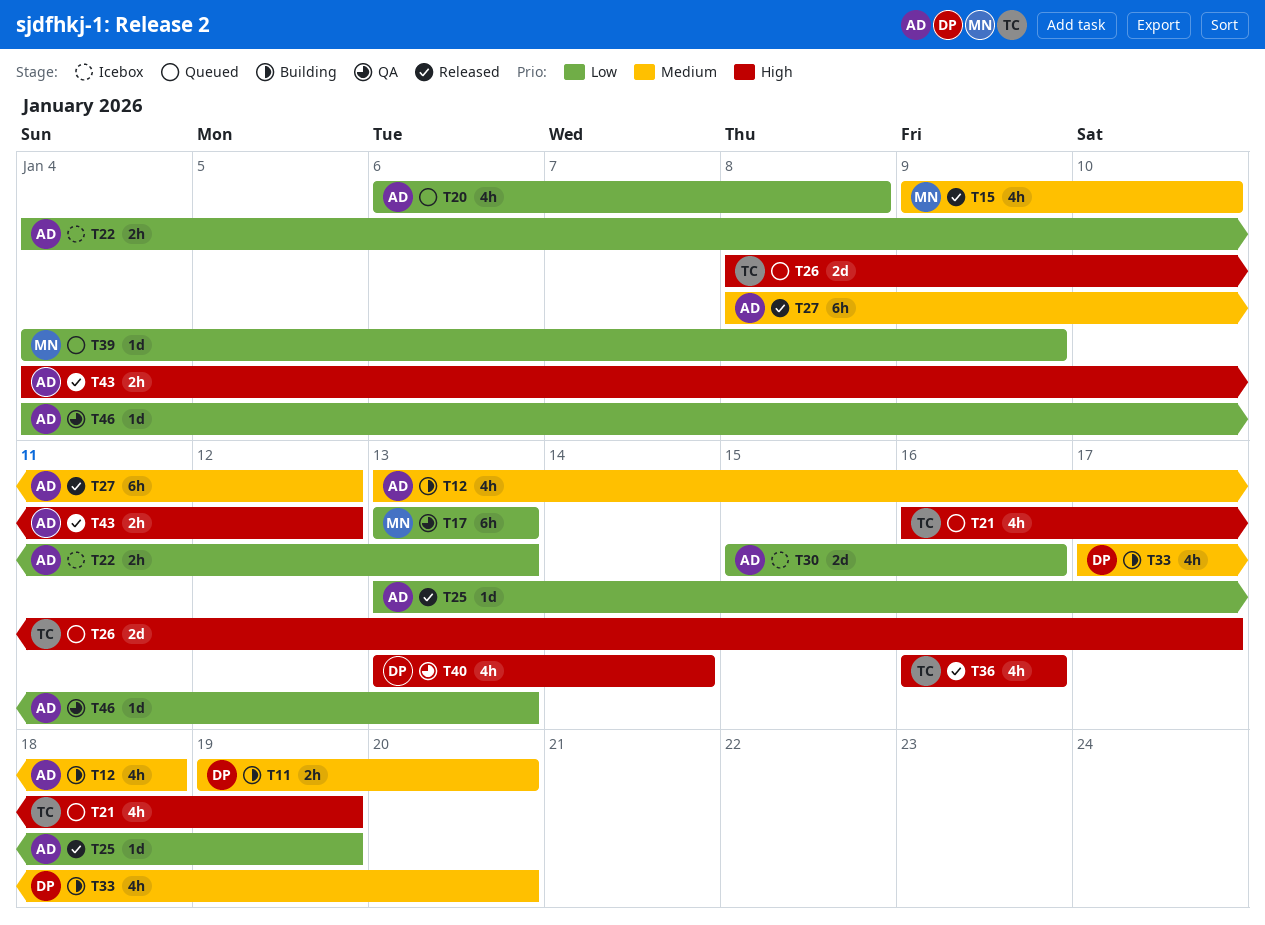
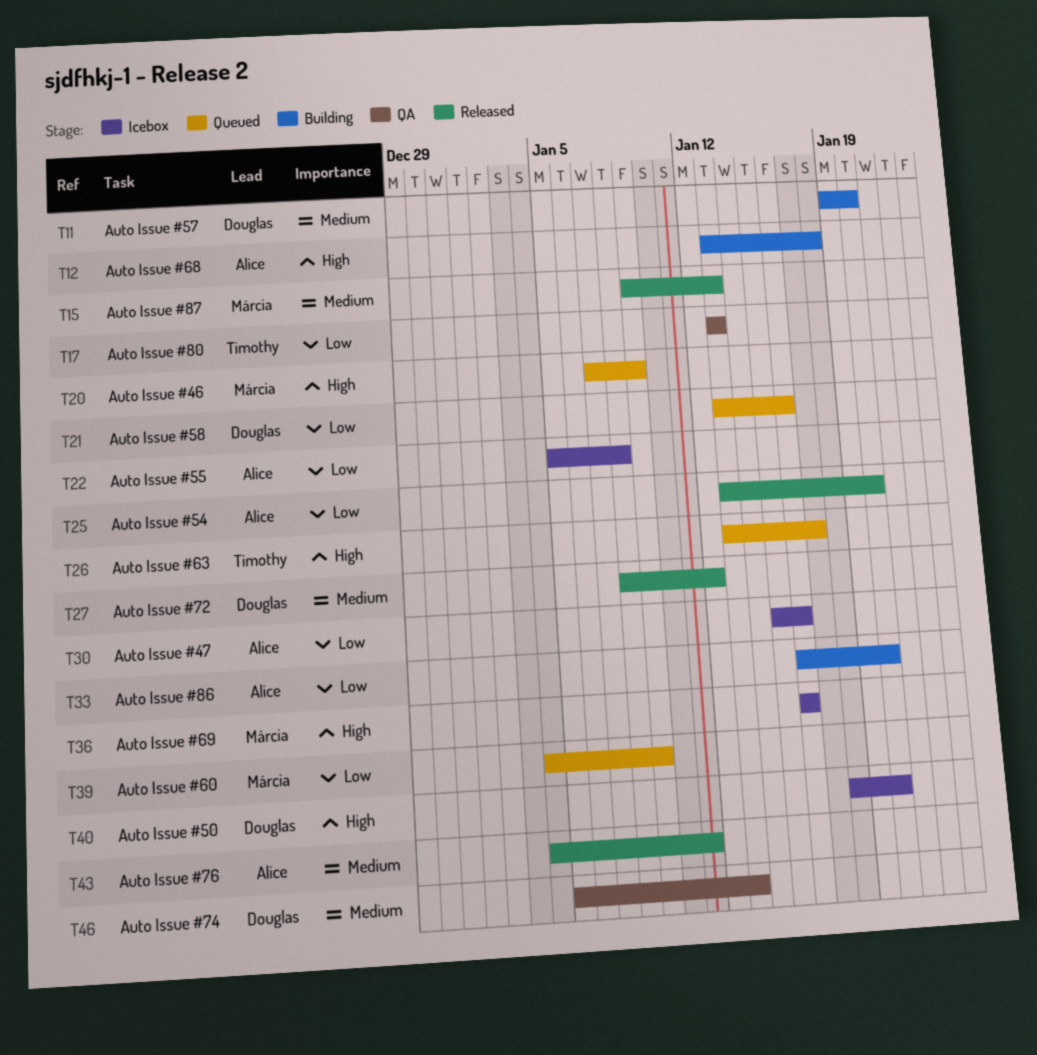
T12, priority: Medium -> High
T15, due: Jan 10 -> Jan 13
T17, owner: Márcia -> Timothy
T20, owner: Alice -> Márcia
T20, priority: Low -> High
T20, start: Jan 6 -> Jan 7
T20, due: Jan 8 -> Jan 9
T21, owner: Timothy -> Douglas
T21, priority: High -> Low
T21, start: Jan 16 -> Jan 13
T21, due: Jan 19 -> Jan 16
T22, start: Jan 4 -> Jan 5
T22, due: Jan 13 -> Jan 8
T25, due: Jan 19 -> Jan 20
T26, start: Jan 8 -> Jan 13
T27, owner: Alice -> Douglas
T33, owner: Douglas -> Alice
T33, priority: Medium -> Low
T33, start: Jan 17 -> Jan 16
T36, status: Released -> Icebox
T36, owner: Timothy -> Márcia
T40, status: QA -> Icebox
T40, start: Jan 13 -> Jan 18
T40, due: Jan 14 -> Jan 20
T43, priority: High -> Medium
T43, due: Jan 12 -> Jan 11
T46, owner: Alice -> Douglas
T46, priority: Low -> Medium
T46, start: Jan 4 -> Jan 5

